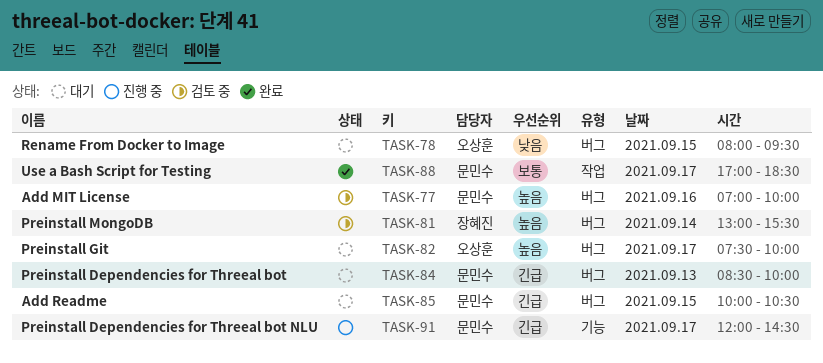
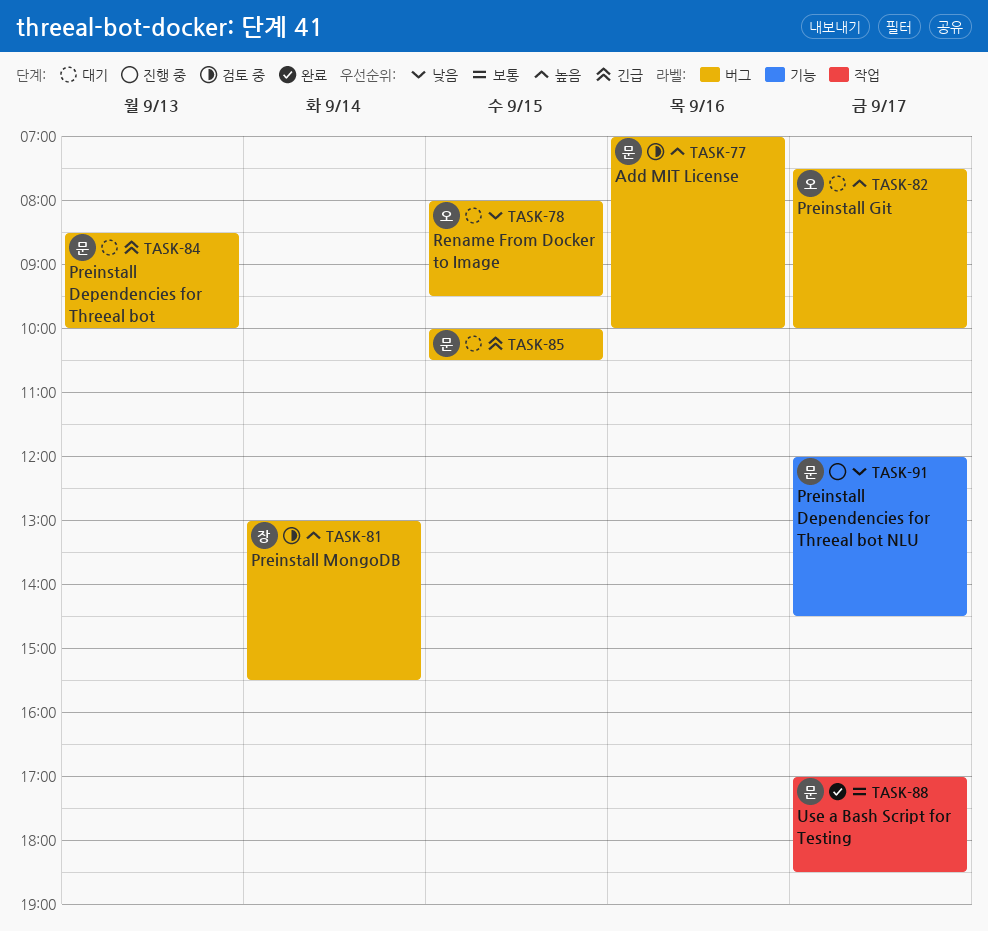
TASK-91, priority: 긴급 -> 낮음

